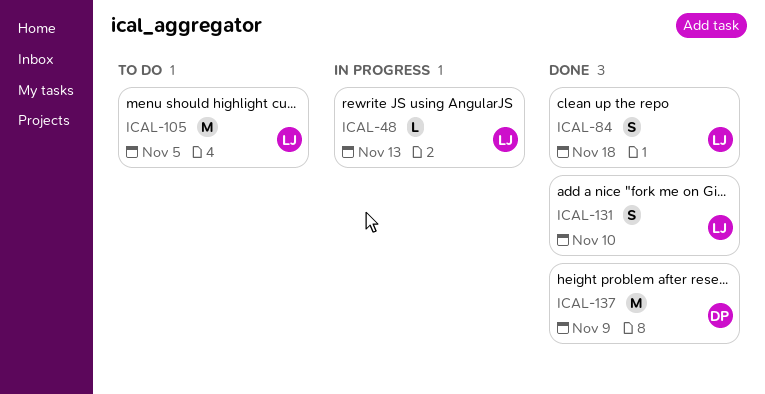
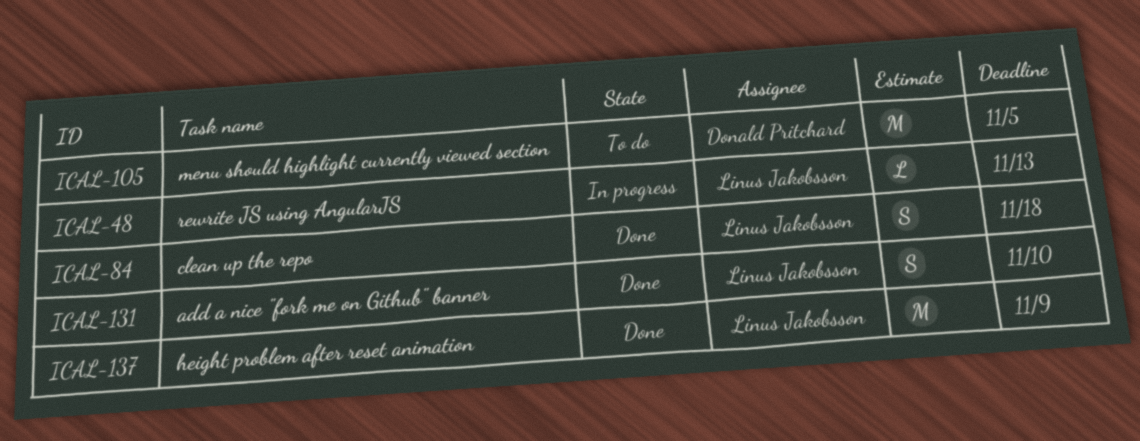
ICAL-105, owner: Linus Jakobsson -> Donald Pritchard
ICAL-137, owner: Donald Pritchard -> Linus Jakobsson

